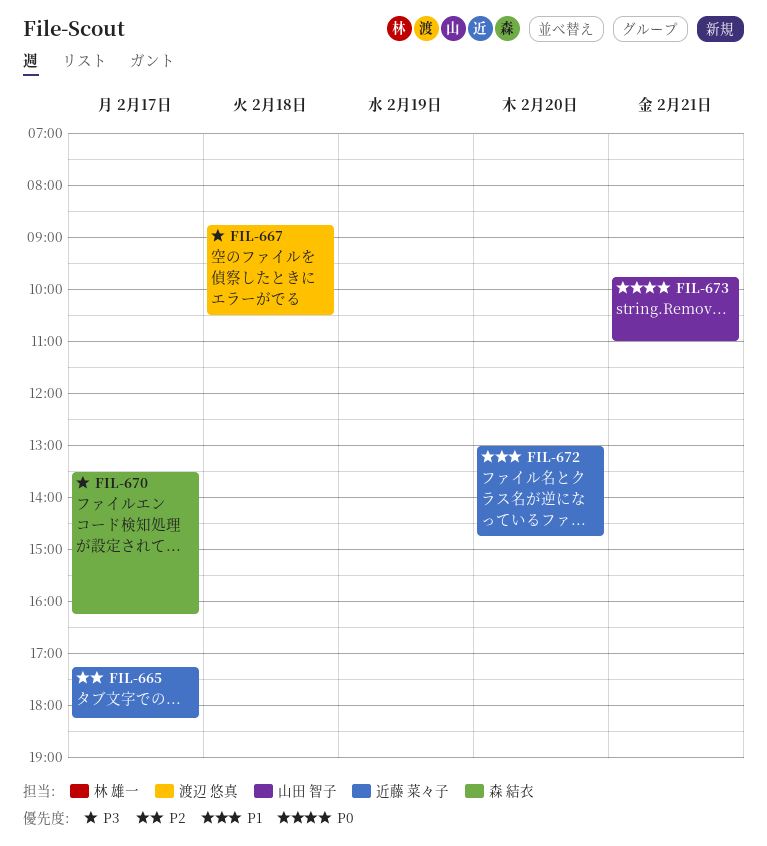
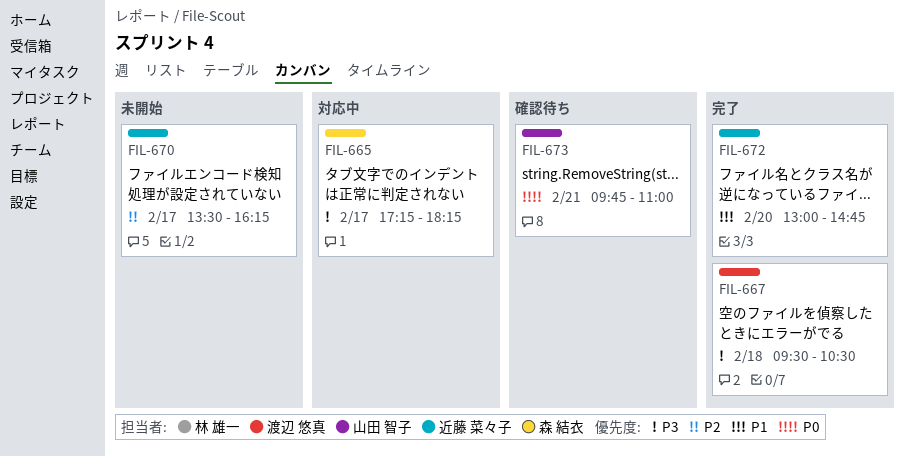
FIL-665, owner: 近藤 菜々子 -> 森 結衣
FIL-665, priority: P2 -> P3
FIL-667, begins: 08:45 -> 09:30
FIL-670, owner: 森 結衣 -> 近藤 菜々子
FIL-670, priority: P3 -> P2

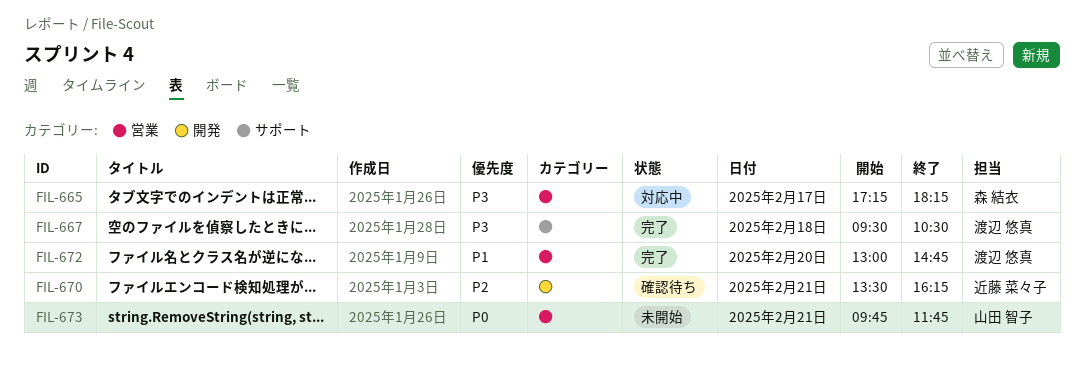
FIL-670, status: 未開始 -> 確認待ち
FIL-670, day: Feb 17 -> Feb 21
FIL-672, owner: 近藤 菜々子 -> 渡辺 悠真
FIL-673, status: 確認待ち -> 未開始
FIL-673, ends: 11:00 -> 11:45

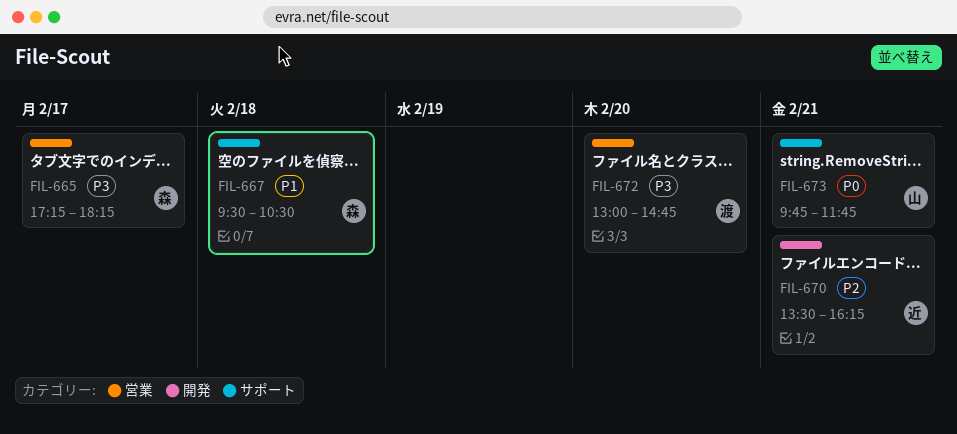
FIL-667, owner: 渡辺 悠真 -> 森 結衣
FIL-667, priority: P3 -> P1
FIL-672, priority: P1 -> P3
FIL-673, label: 営業 -> サポート

